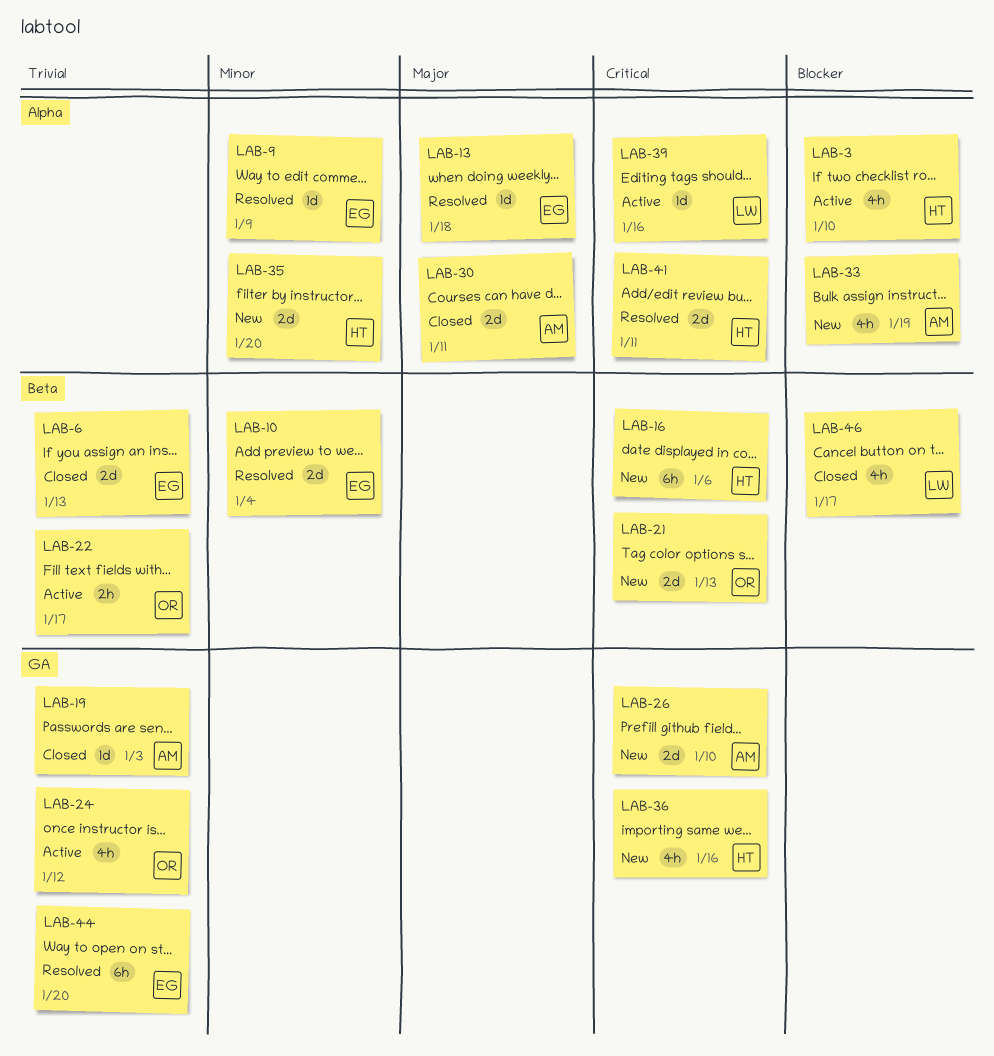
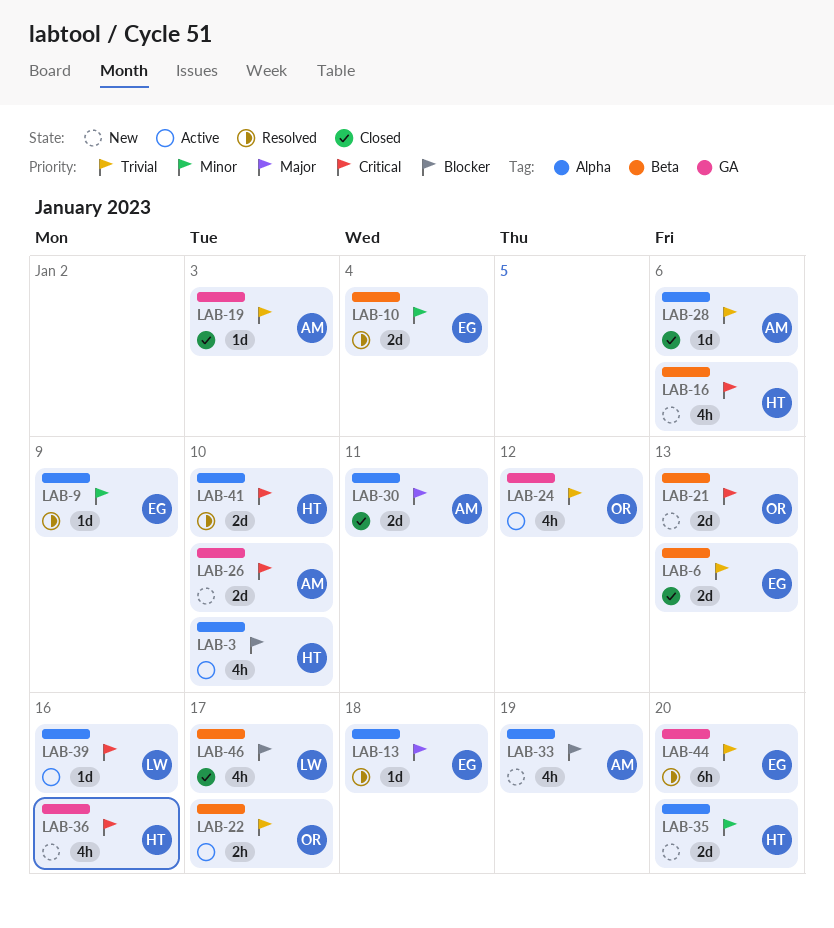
LAB-16, estimate: 6h -> 4h
LAB-28: none -> present
LAB-41, due: Jan 11 -> Jan 10

